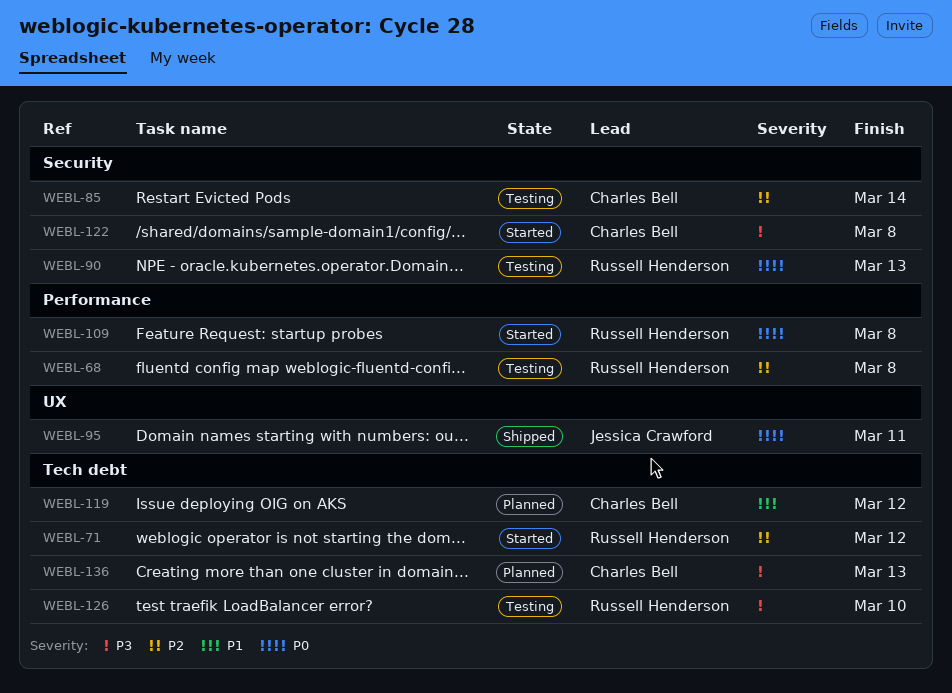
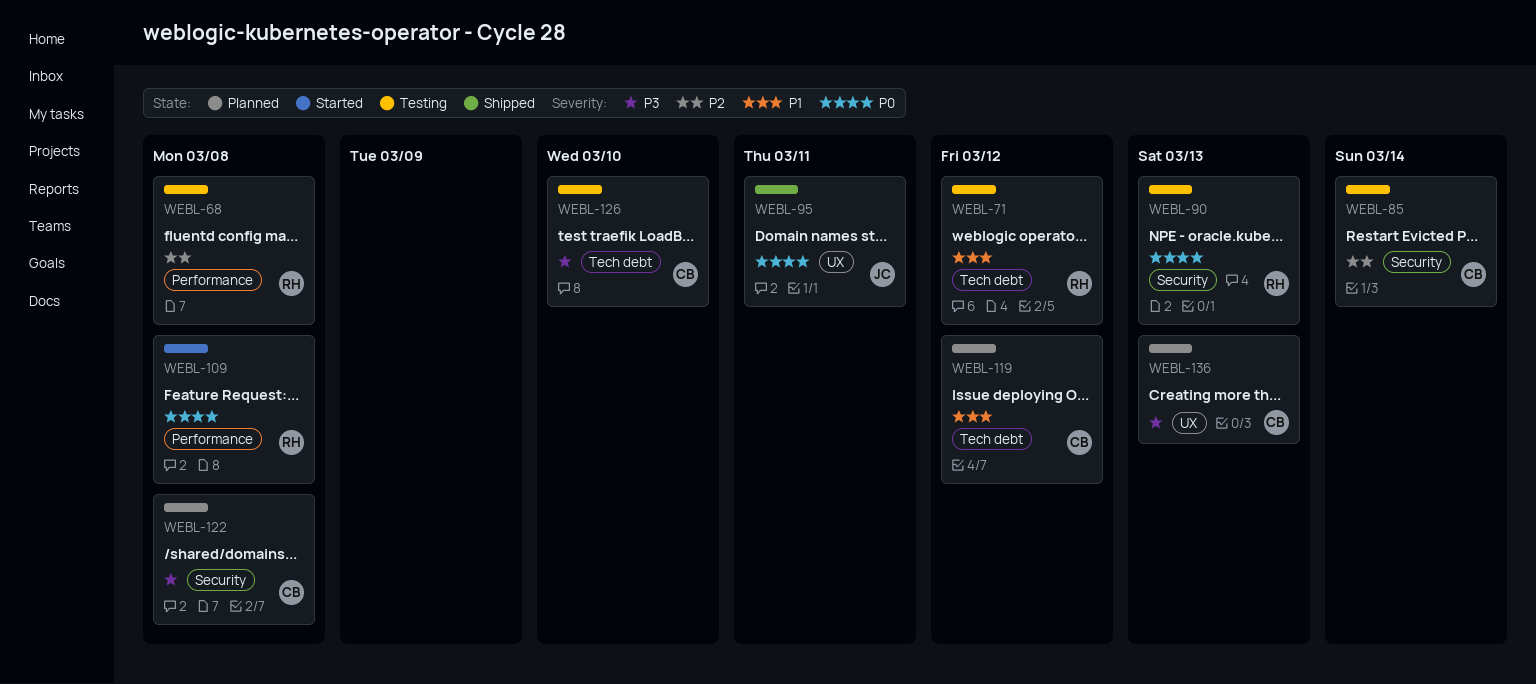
WEBL-71, status: Started -> Testing
WEBL-71, priority: P2 -> P1
WEBL-122, status: Started -> Planned
WEBL-126, owner: Russell Henderson -> Charles Bell
WEBL-136, label: Tech debt -> UX

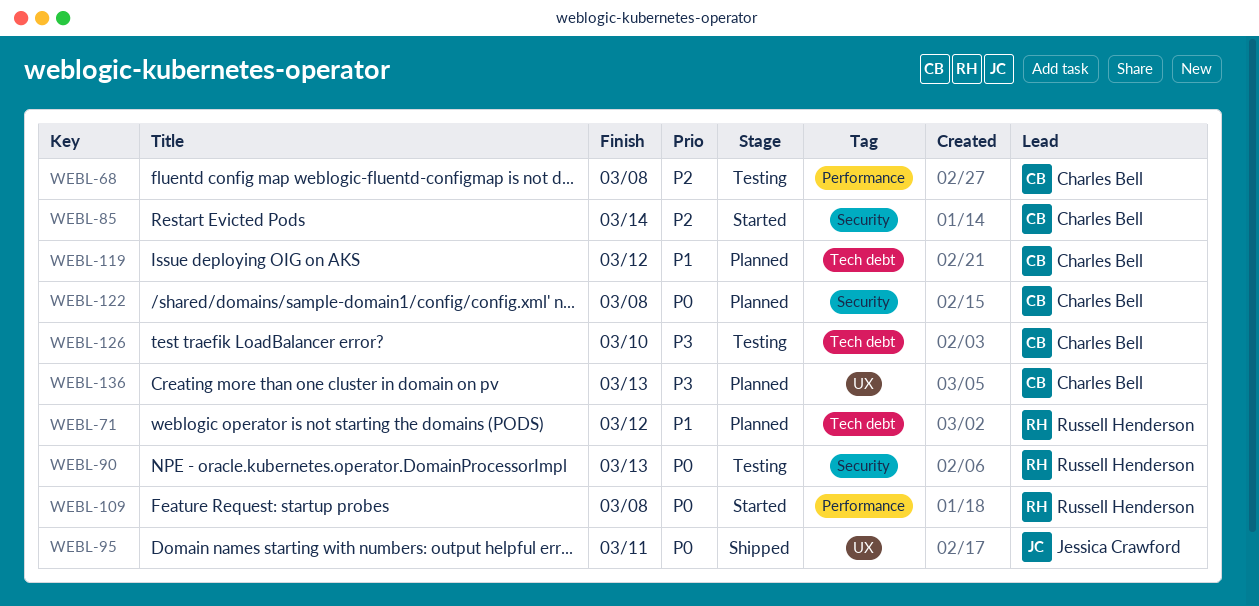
WEBL-68, owner: Russell Henderson -> Charles Bell
WEBL-71, status: Testing -> Planned
WEBL-85, status: Testing -> Started
WEBL-122, priority: P3 -> P0

